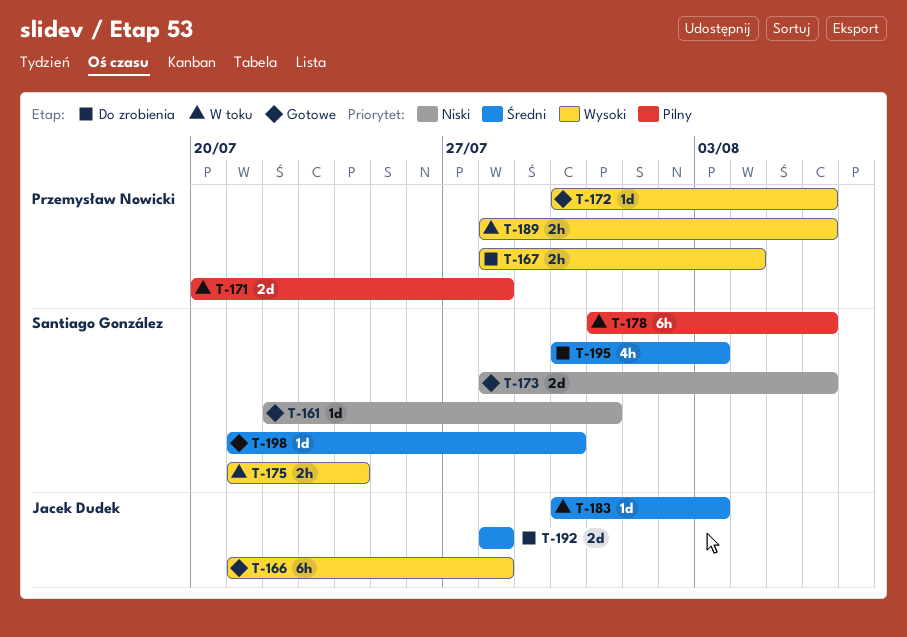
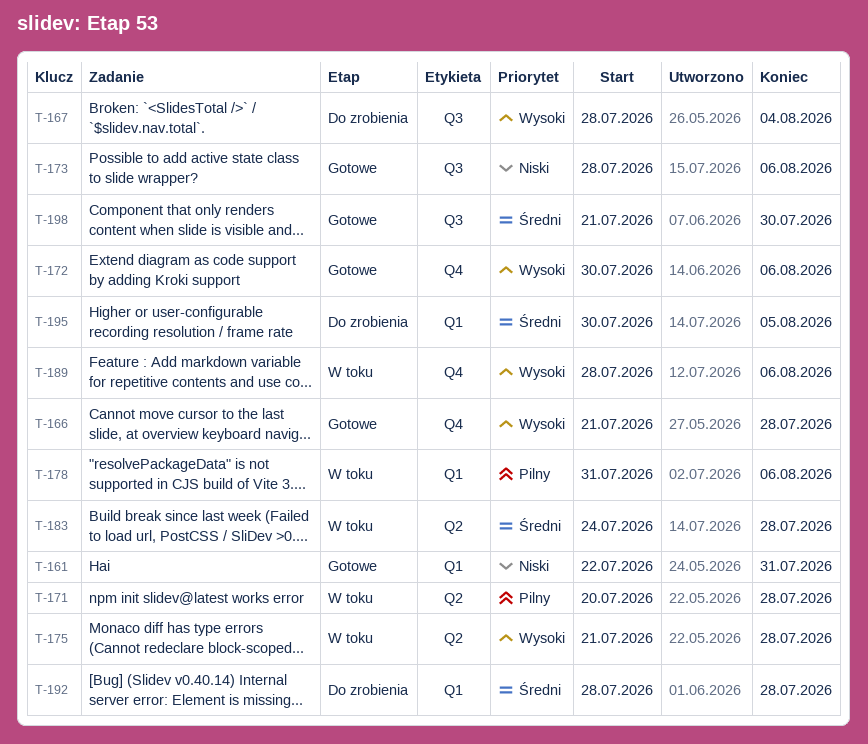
T-175, due: Jul 24 -> Jul 28
T-183, start: Jul 30 -> Jul 24
T-183, due: Aug 3 -> Jul 28
T-195, due: Aug 3 -> Aug 5

